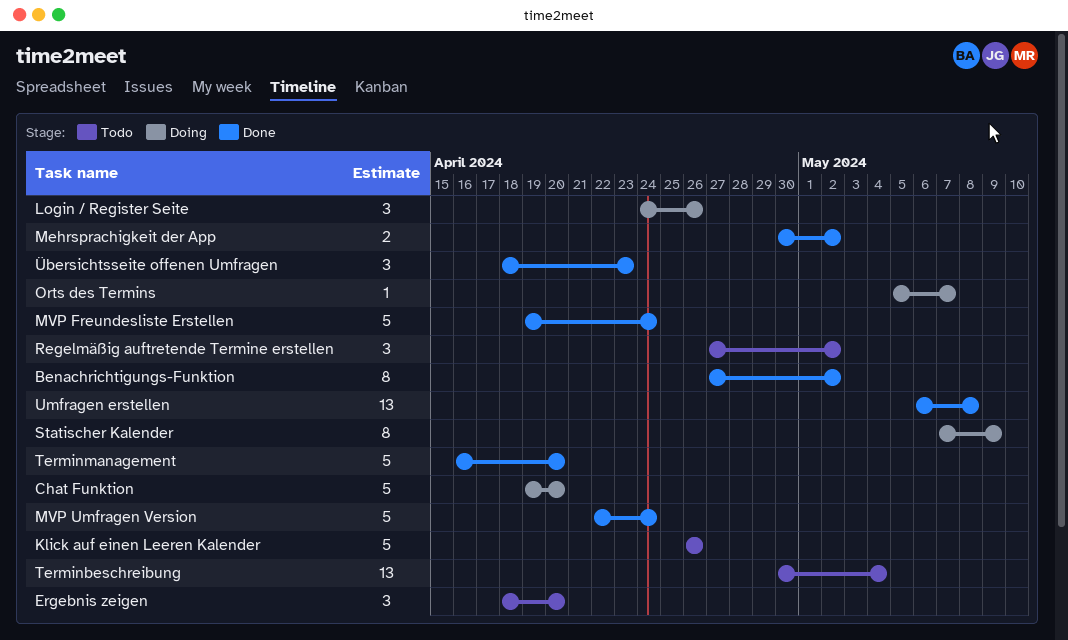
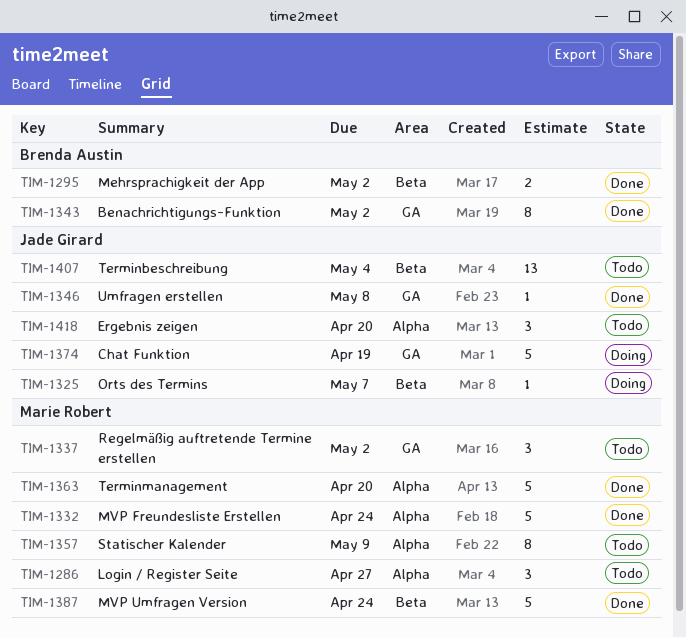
Chat Funktion, due: Apr 20 -> Apr 19
Klick auf einen Leeren Kalender: present -> none
Login / Register Seite, status: Doing -> Todo
Login / Register Seite, due: Apr 26 -> Apr 27
Statischer Kalender, status: Doing -> Todo
Umfragen erstellen, estimate: 13 -> 1
Übersichtsseite offenen Umfragen: present -> none

